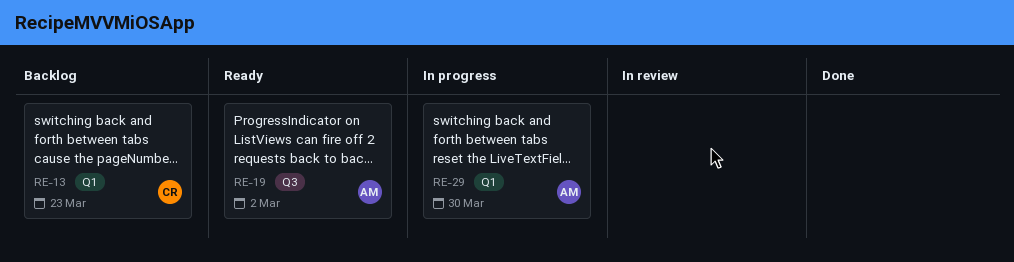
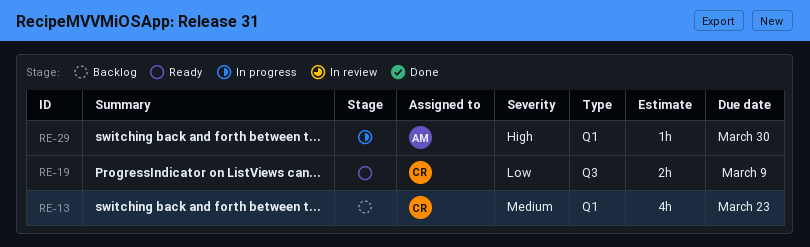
RE-19, owner: AM -> CR
RE-19, due: Mar 2 -> Mar 9

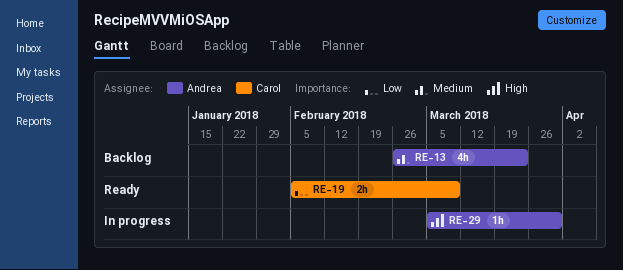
RE-13, owner: Carol -> Andrea

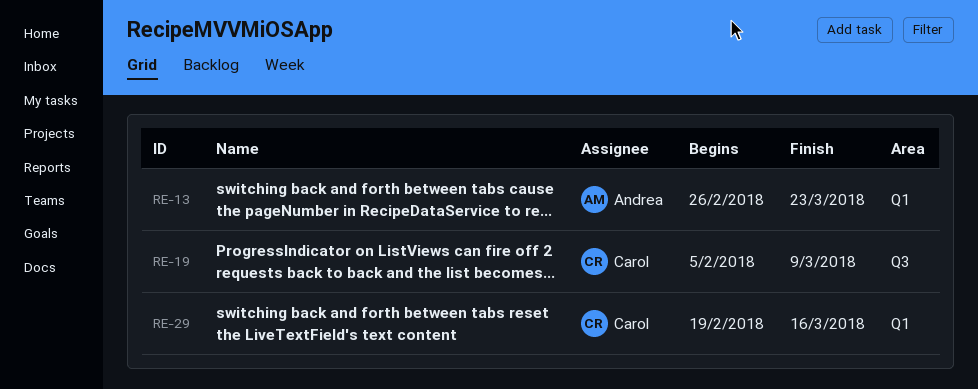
RE-29, owner: Andrea -> Carol
RE-29, start: Mar 5 -> Feb 19
RE-29, due: Mar 30 -> Mar 16

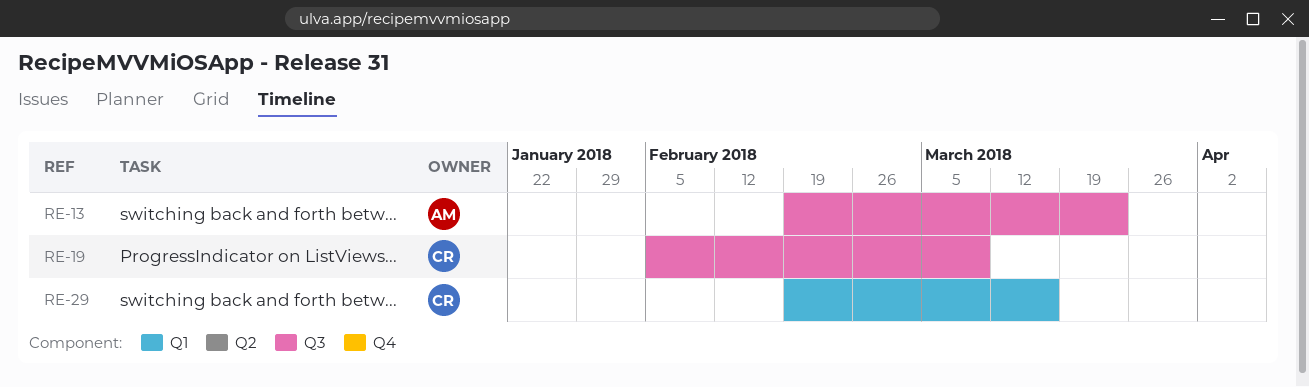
RE-13, label: Q1 -> Q3
RE-13, start: Feb 26 -> Feb 19

